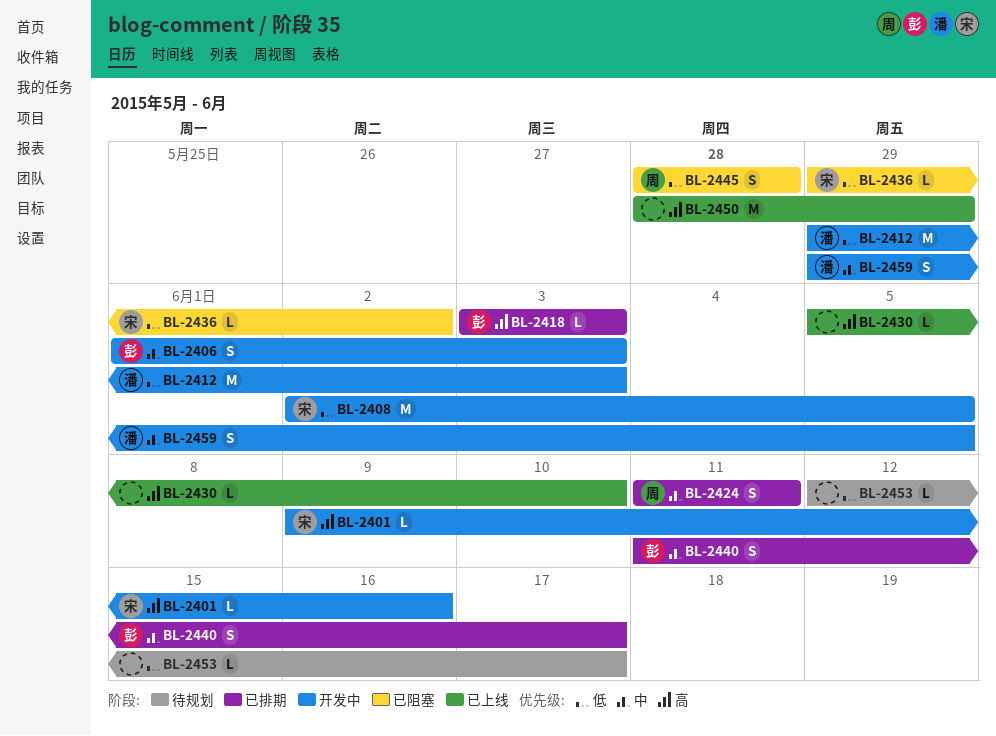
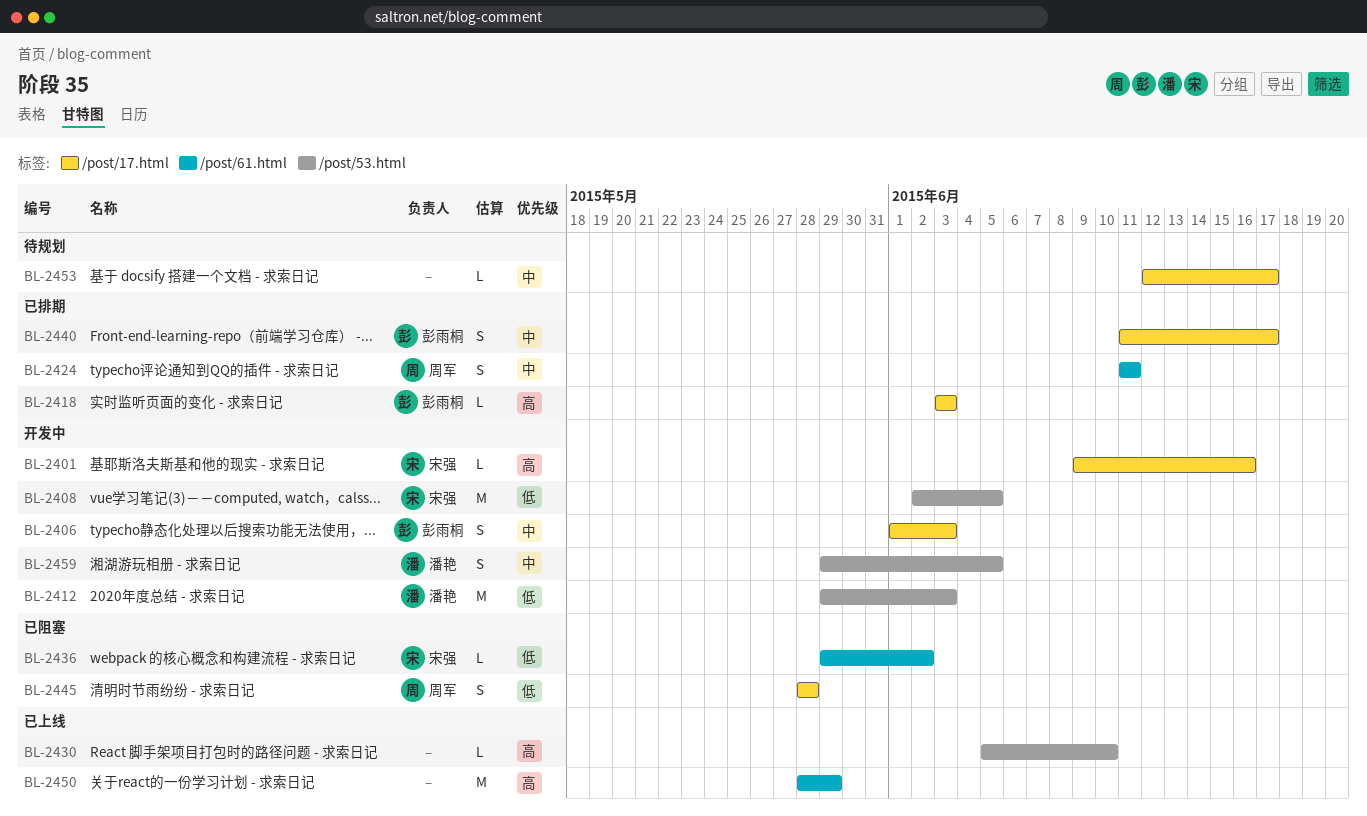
BL-2453, priority: 低 -> 中

